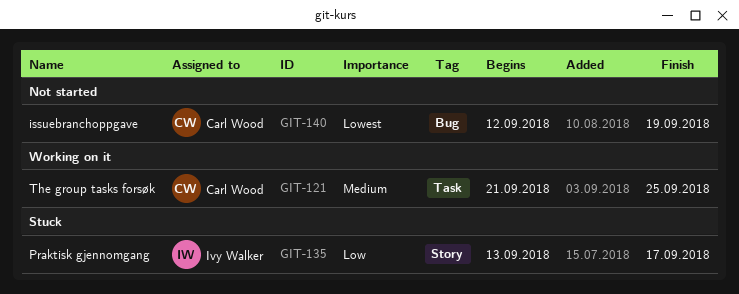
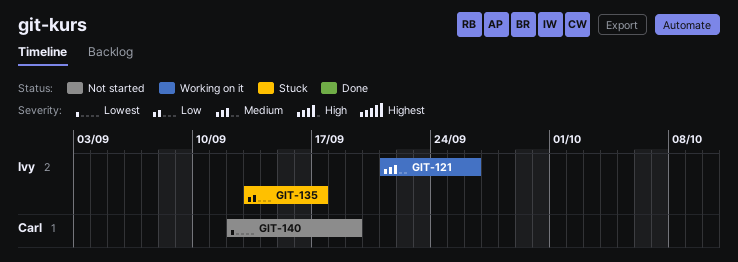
GIT-121, owner: Carl Wood -> Ivy Walker
GIT-121, due: Sep 25 -> Sep 26

